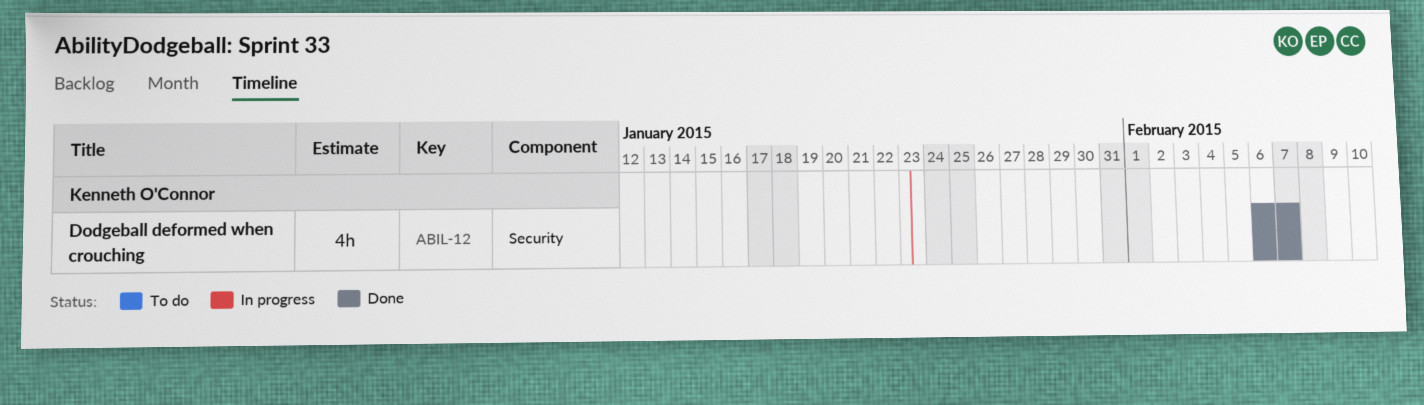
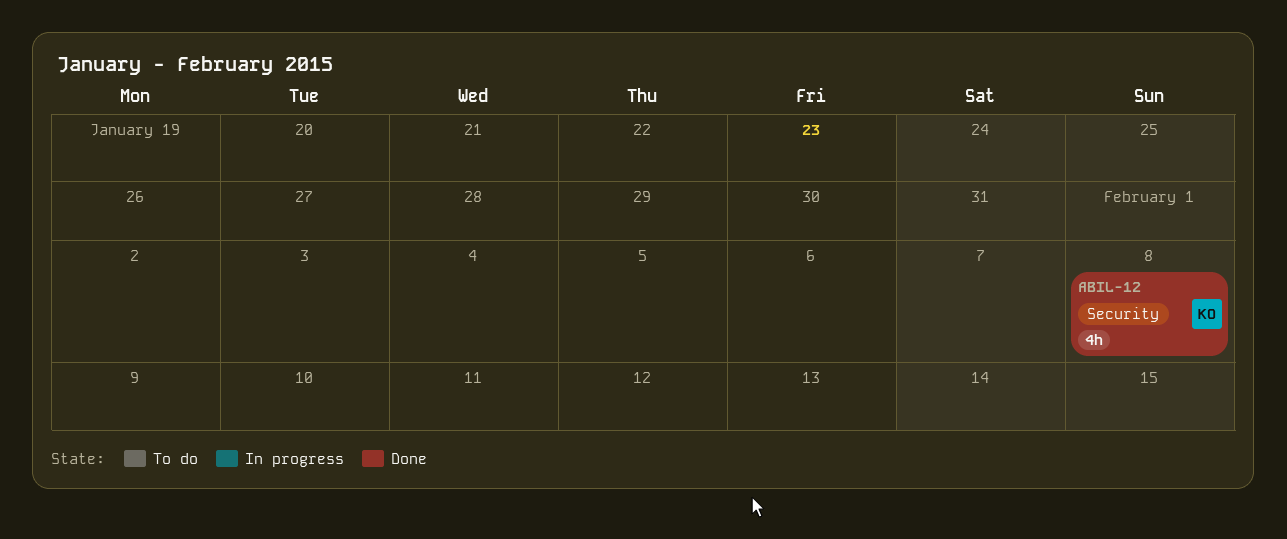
ABIL-12, due: Feb 7 -> Feb 8

